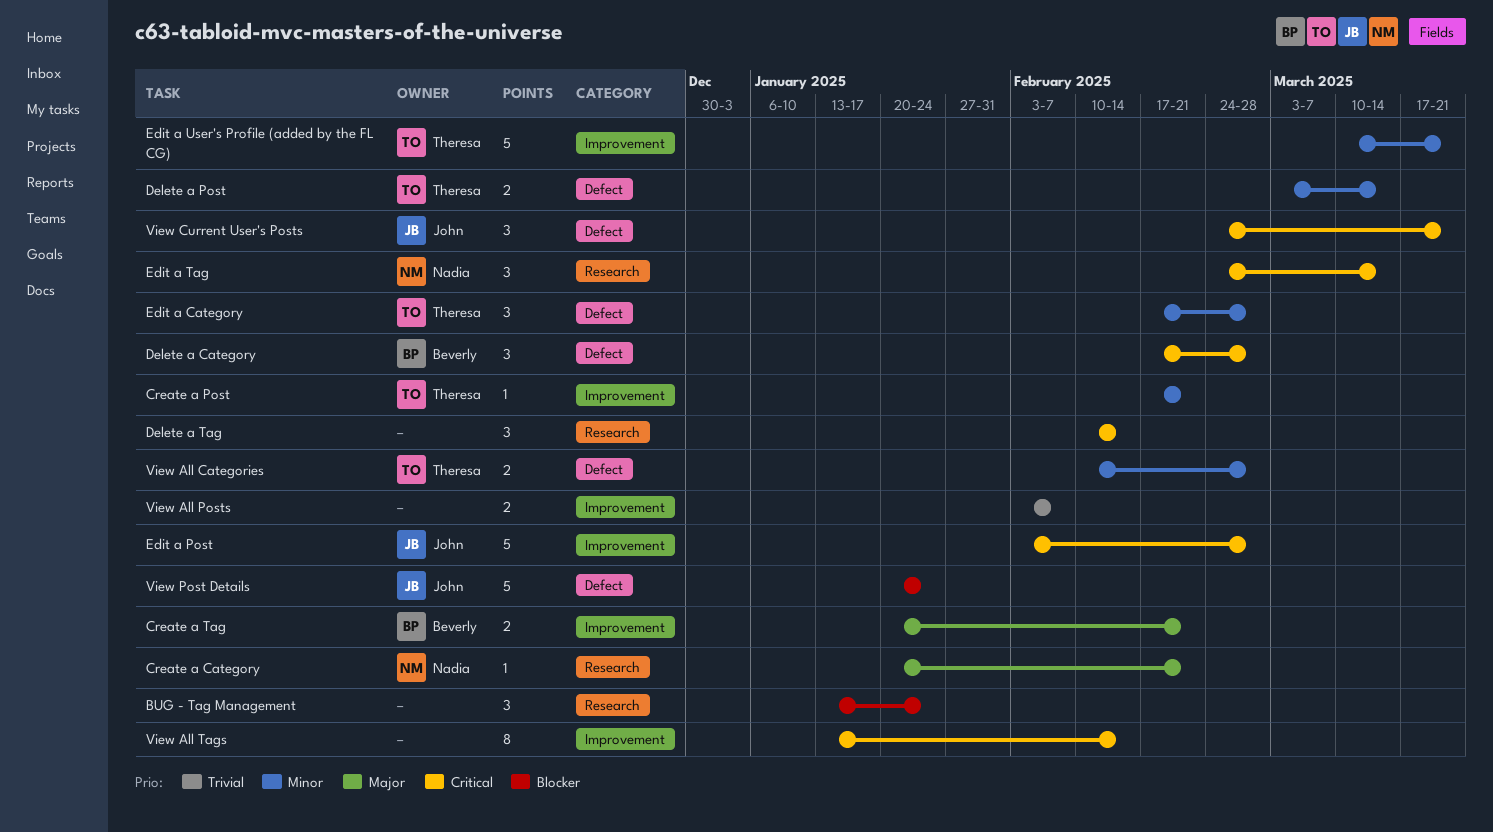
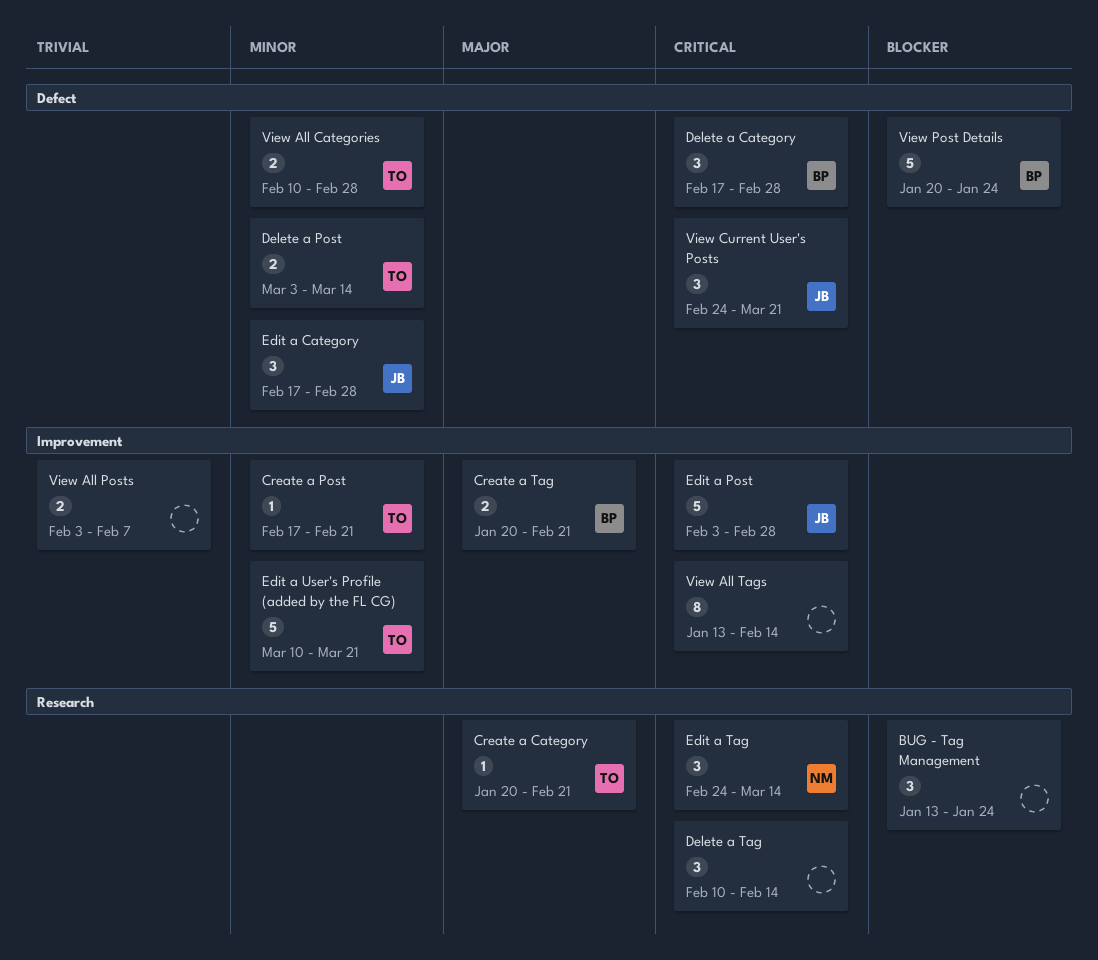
Create a Category, owner: Nadia -> Theresa
Edit a Category, owner: Theresa -> John
View Post Details, owner: John -> Beverly

